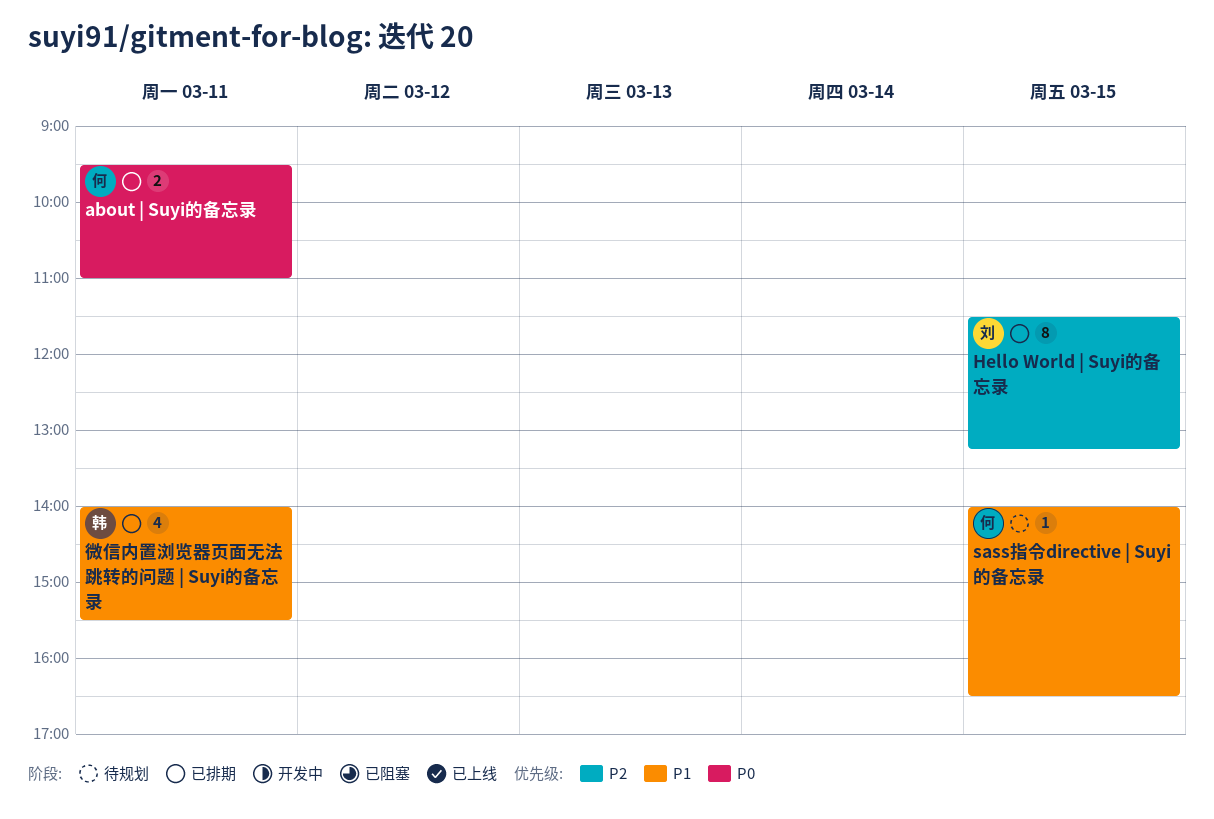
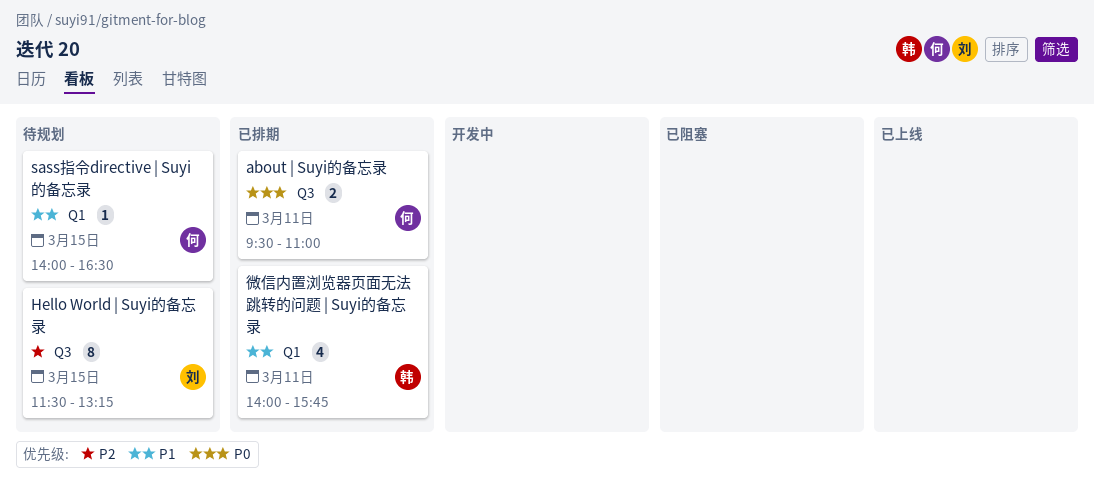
Hello World | Suyi的备忘录, status: 已排期 -> 待规划
微信内置浏览器页面无法跳转的问题 | Suyi的备忘录, ends: 15:30 -> 15:45

